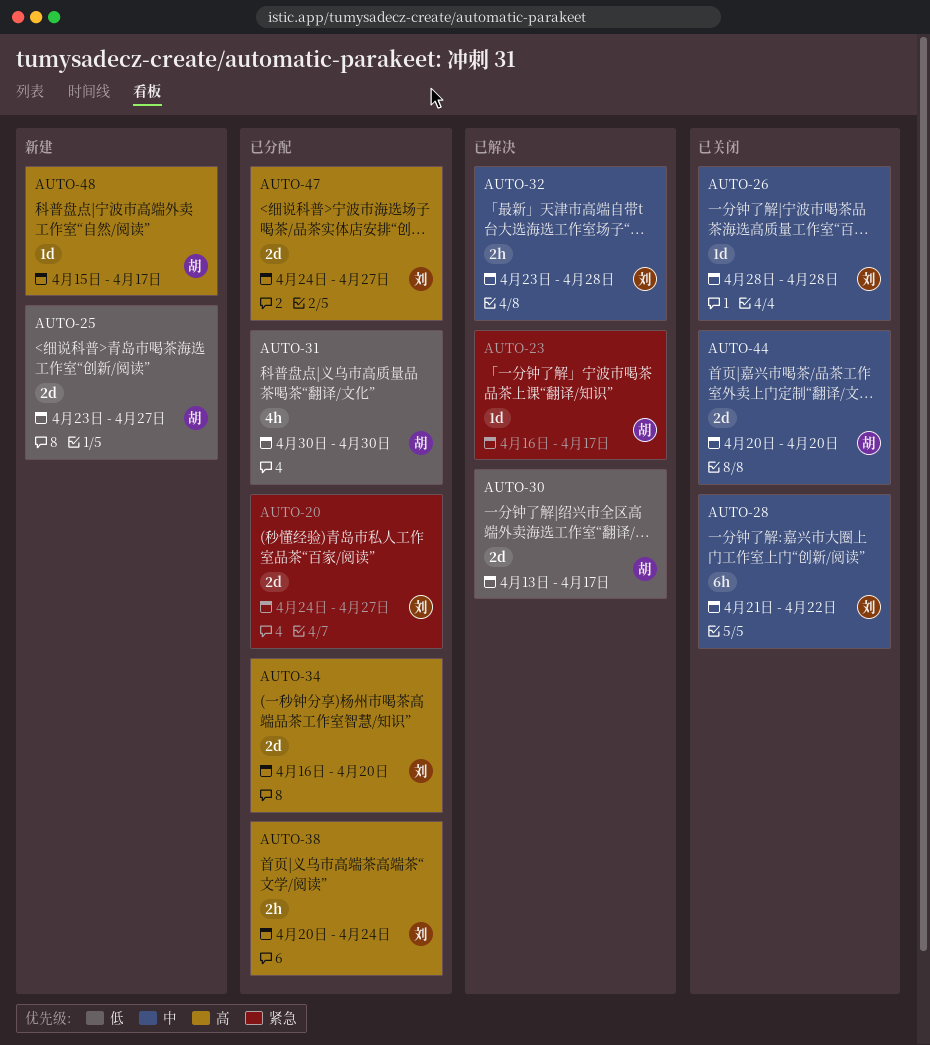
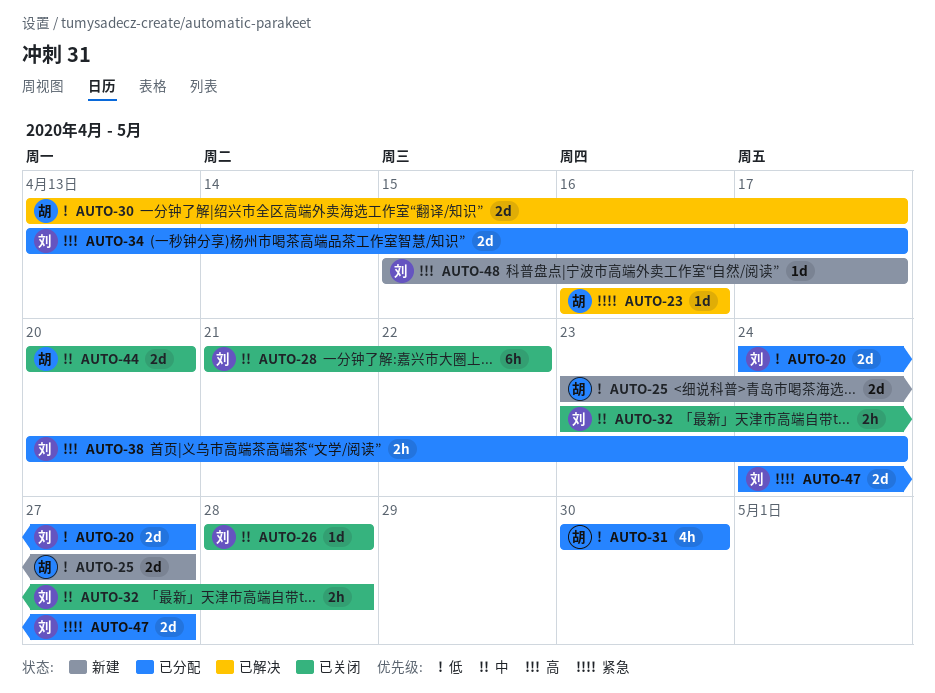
AUTO-20, priority: 紧急 -> 低
AUTO-23, due: Apr 17 -> Apr 16
AUTO-32, status: 已解决 -> 已关闭
AUTO-34, start: Apr 16 -> Apr 13
AUTO-34, due: Apr 20 -> Apr 17
AUTO-47, priority: 高 -> 紧急
AUTO-48, owner: 胡 -> 刘

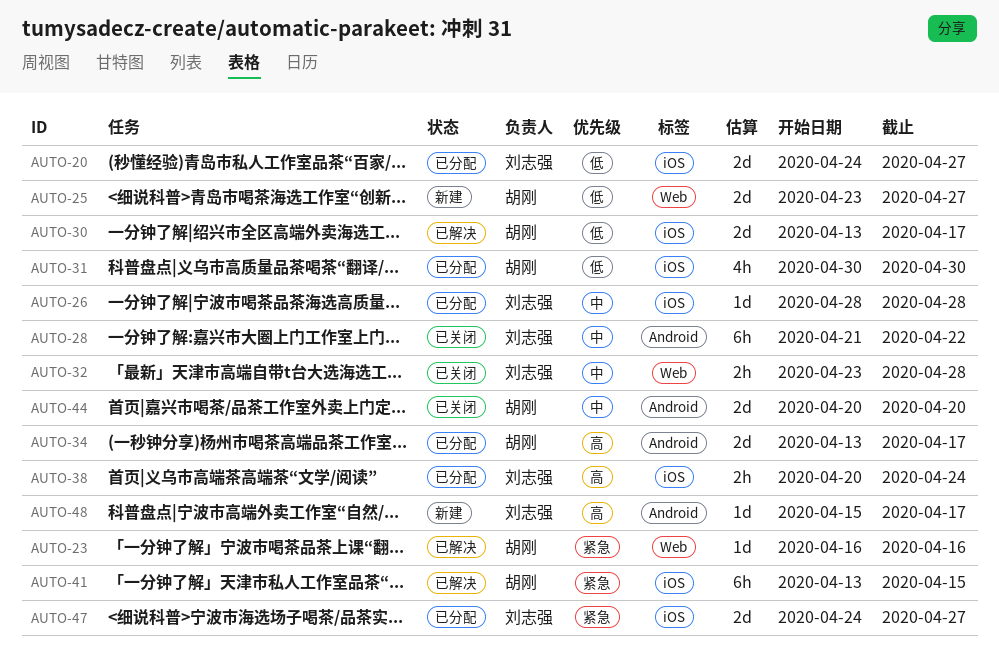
AUTO-26, status: 已关闭 -> 已分配
AUTO-34, owner: 刘志强 -> 胡刚
AUTO-41: none -> present

